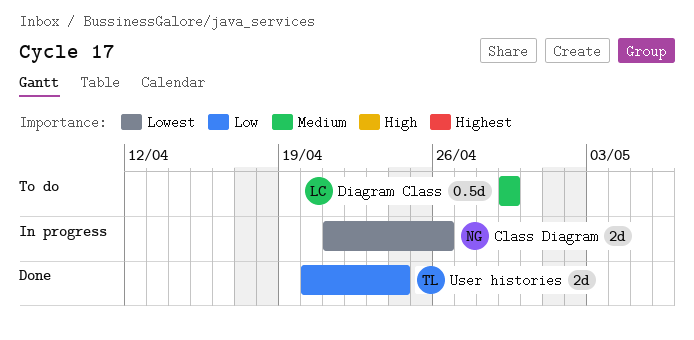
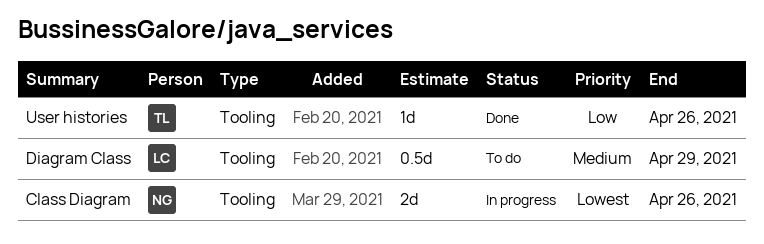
User histories, estimate: 2d -> 1d
User histories, due: Apr 24 -> Apr 26

